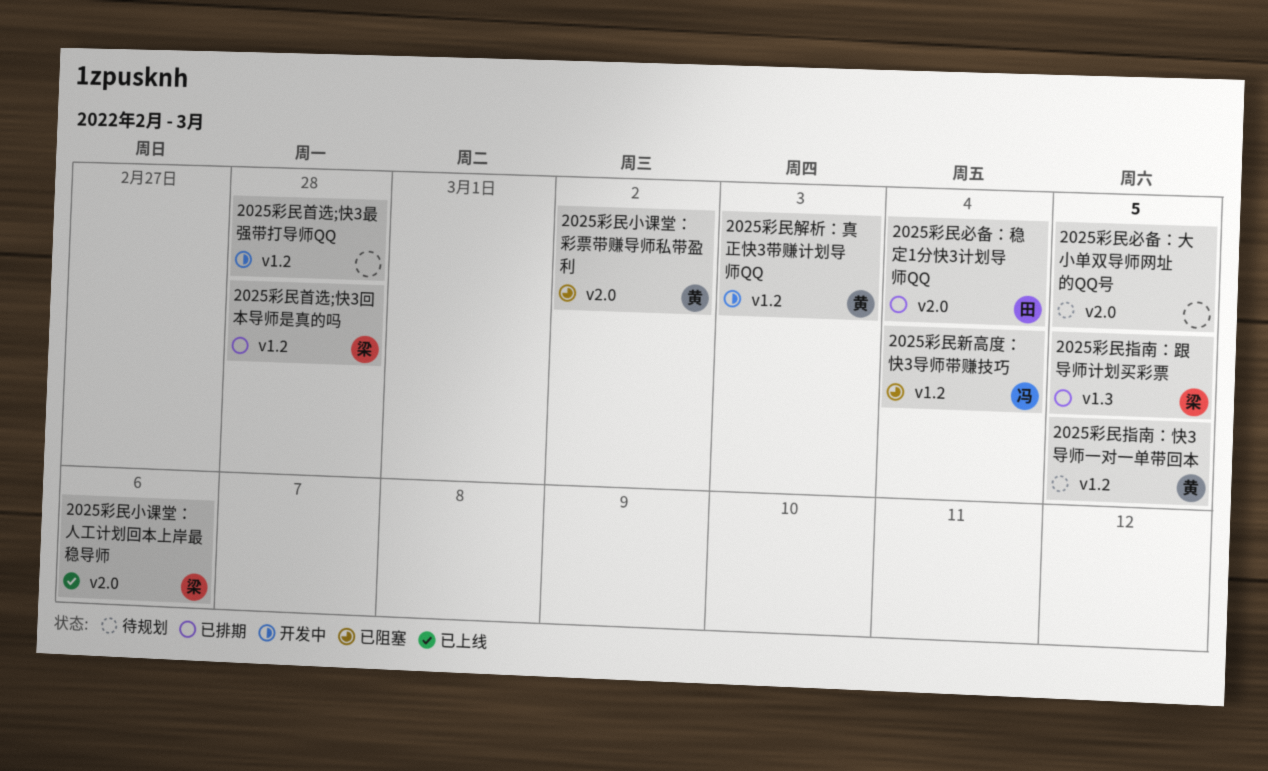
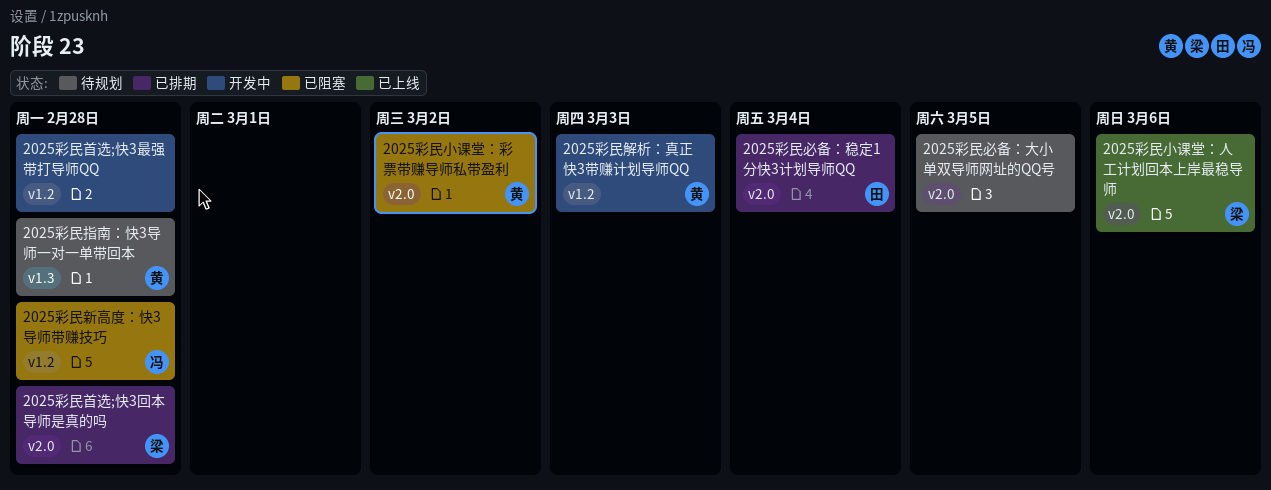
2025彩民指南：快3导师一对一单带回本, label: v1.2 -> v1.3
2025彩民指南：快3导师一对一单带回本, due: Mar 5 -> Feb 28
2025彩民指南：跟导师计划买彩票: present -> none
2025彩民新高度：快3导师带赚技巧, due: Mar 4 -> Feb 28
2025彩民首选;快3回本导师是真的吗, label: v1.2 -> v2.0

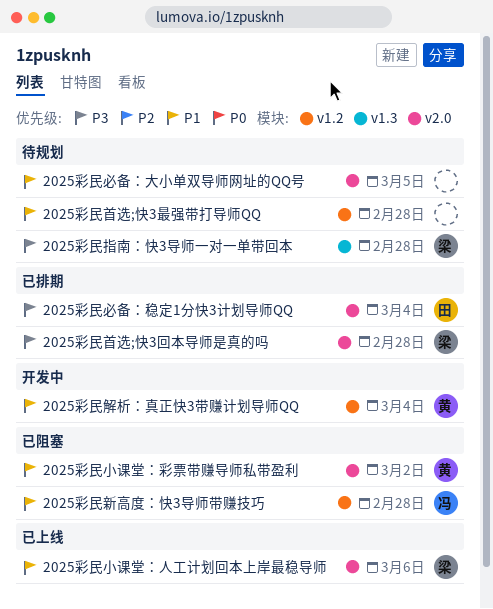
2025彩民指南：快3导师一对一单带回本, owner: 黄 -> 梁
2025彩民解析：真正快3带赚计划导师QQ, due: Mar 3 -> Mar 4
2025彩民首选;快3最强带打导师QQ, status: 开发中 -> 待规划

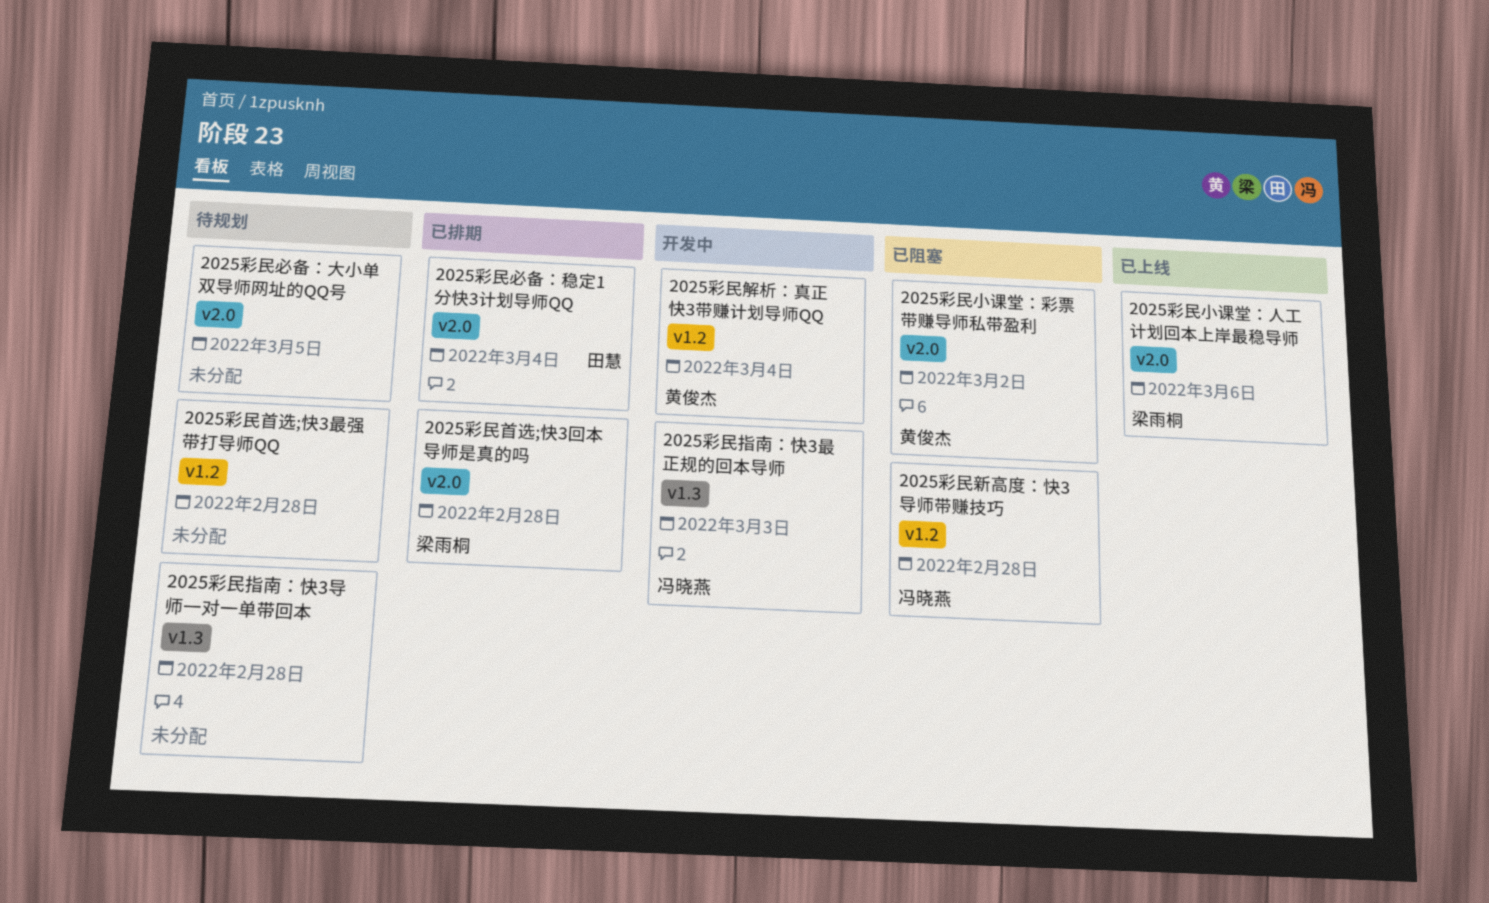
2025彩民指南：快3导师一对一单带回本, owner: 梁雨桐 -> none
2025彩民指南：快3最正规的回本导师: none -> present

